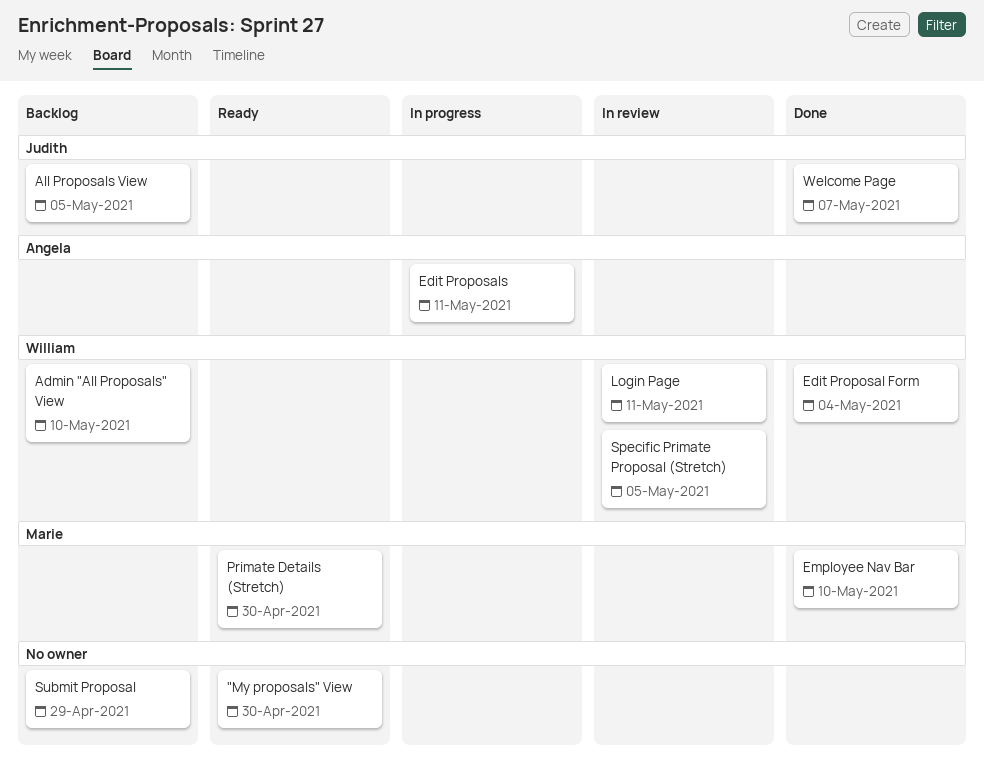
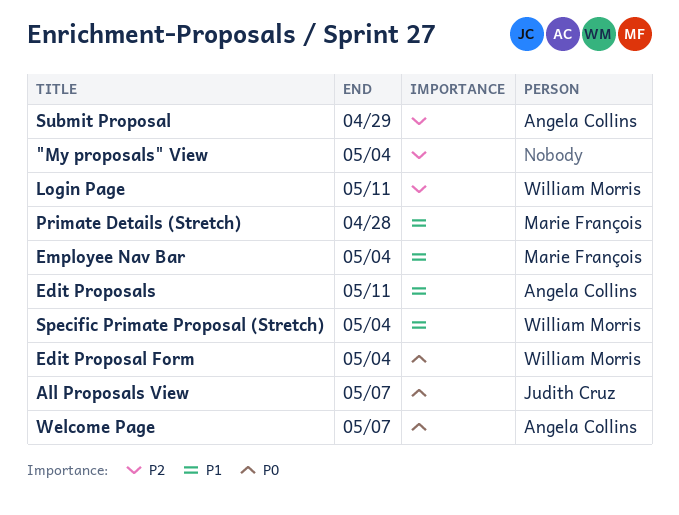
"My proposals" View, due: Apr 30 -> May 4
Admin "All Proposals" View: present -> none
All Proposals View, due: May 5 -> May 7
Employee Nav Bar, due: May 10 -> May 4
Primate Details (Stretch), due: Apr 30 -> Apr 28
Specific Primate Proposal (Stretch), due: May 5 -> May 4
Submit Proposal, owner: none -> Angela Collins
Welcome Page, owner: Judith Cruz -> Angela Collins

